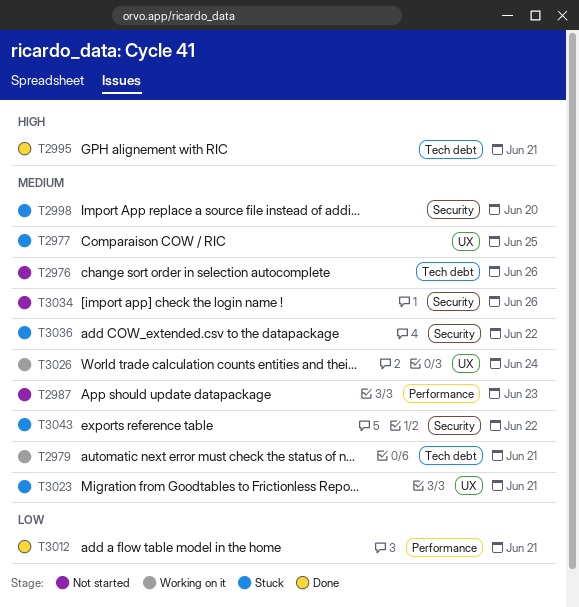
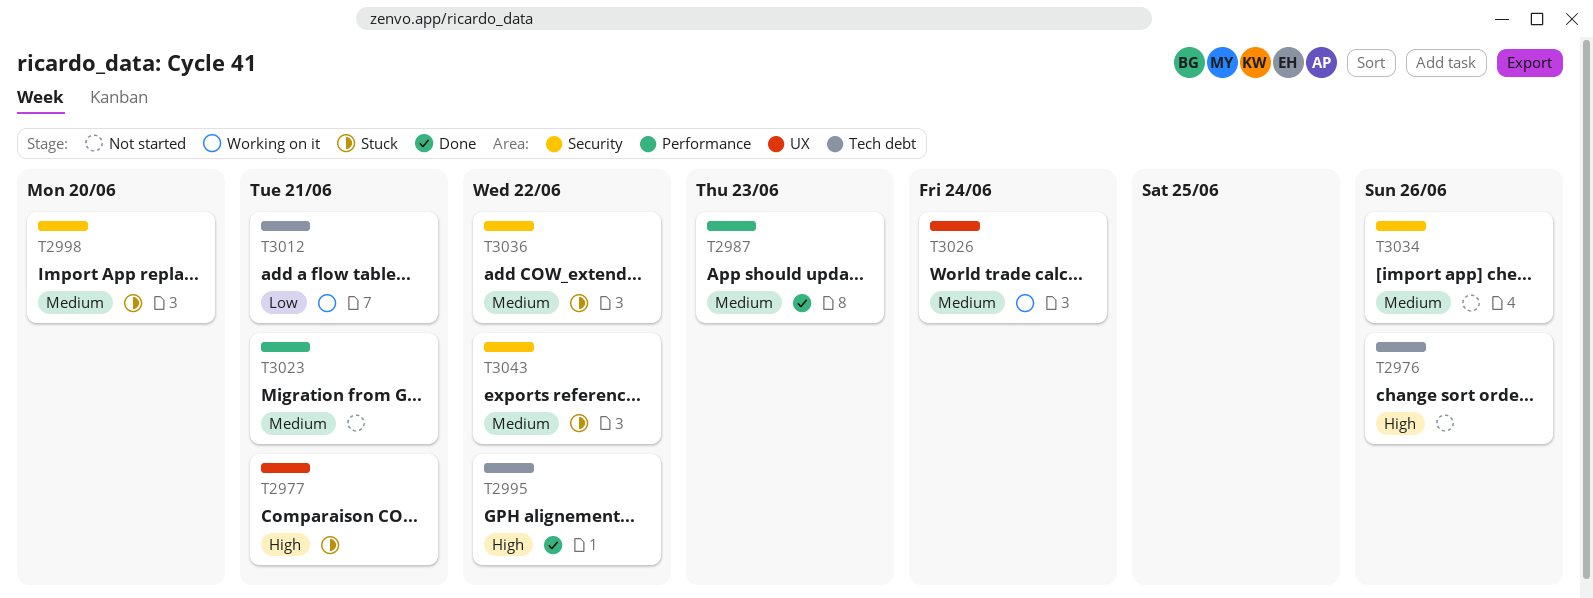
T2976, priority: Medium -> High
T2977, priority: Medium -> High
T2977, due: Jun 25 -> Jun 21
T2979: present -> none
T2987, status: Not started -> Done
T2995, due: Jun 21 -> Jun 22
T3012, status: Done -> Working on it
T3012, label: Performance -> Tech debt
T3023, status: Stuck -> Not started
T3023, label: UX -> Performance

